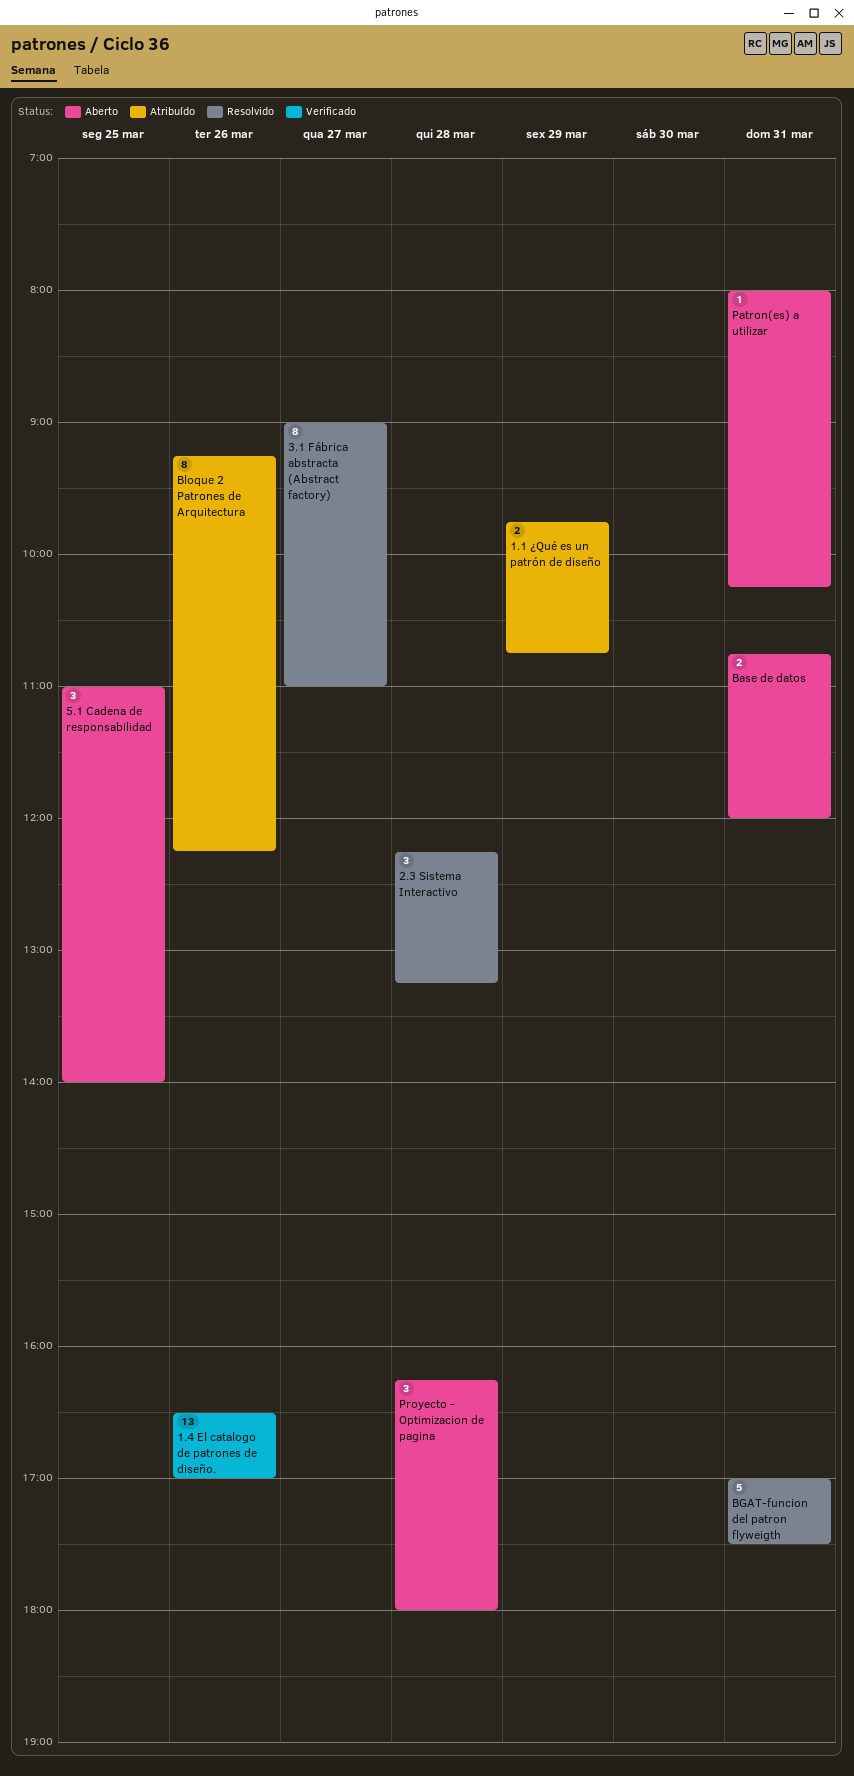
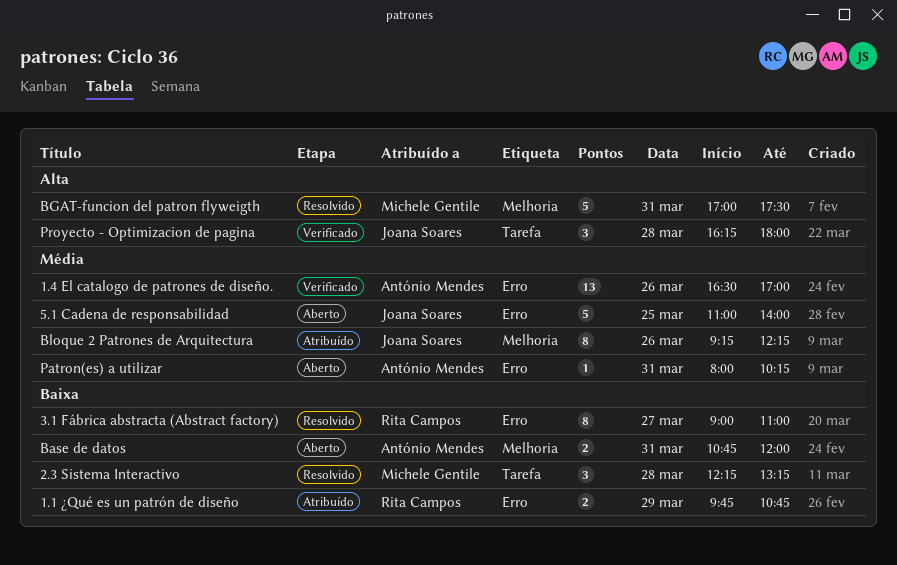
5.1 Cadena de responsabilidad, estimate: 3 -> 5
Proyecto - Optimizacion de pagina, status: Aberto -> Verificado

